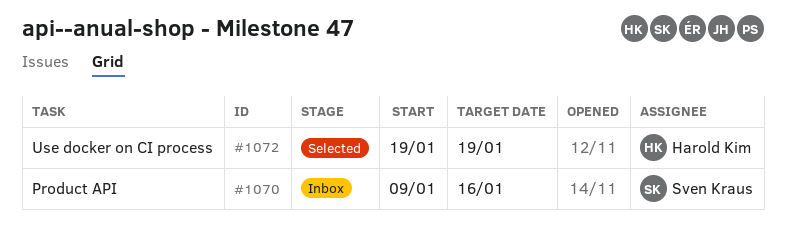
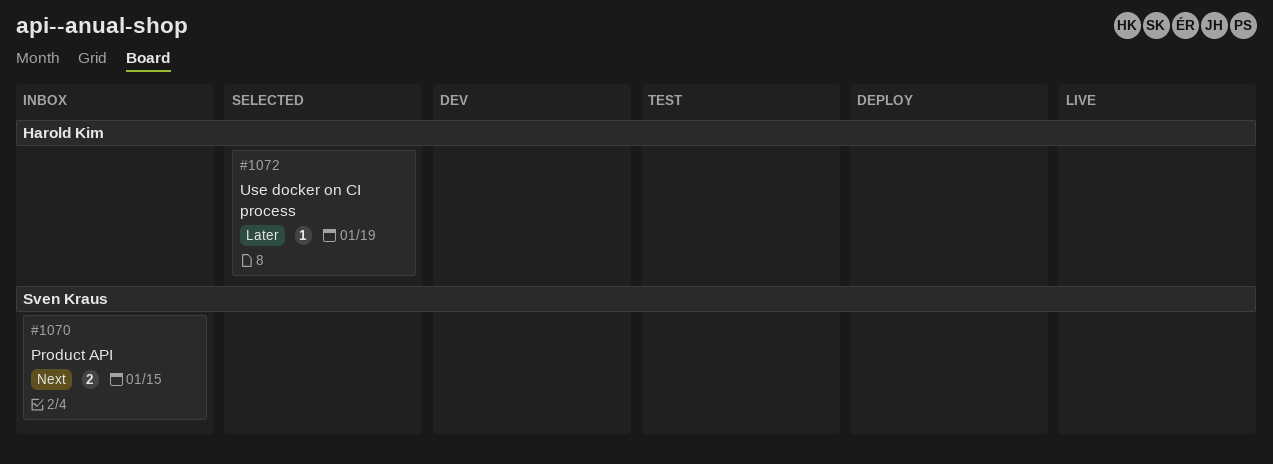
#1070, due: Jan 16 -> Jan 15

